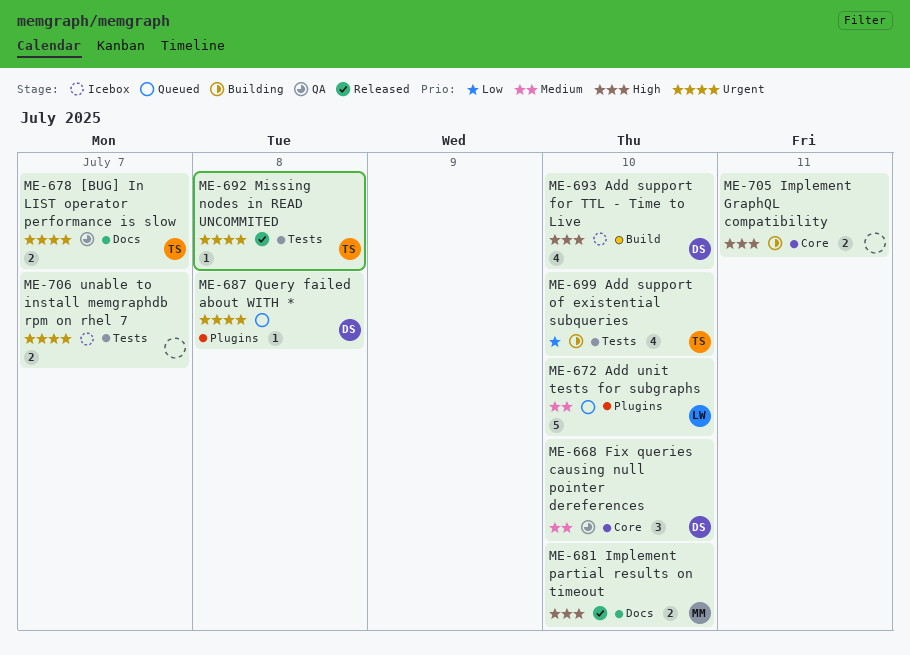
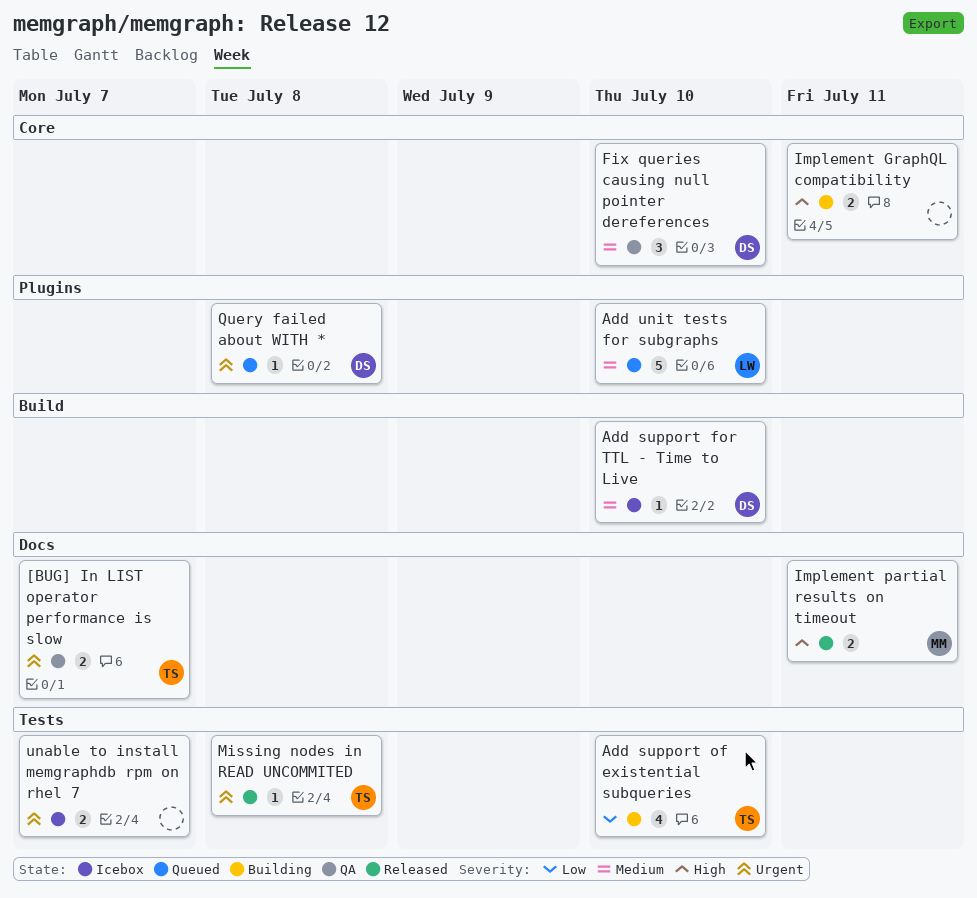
Add support for TTL - Time to Live, priority: High -> Medium
Add support for TTL - Time to Live, estimate: 4 -> 1
Implement partial results on timeout, due: Jul 10 -> Jul 11

